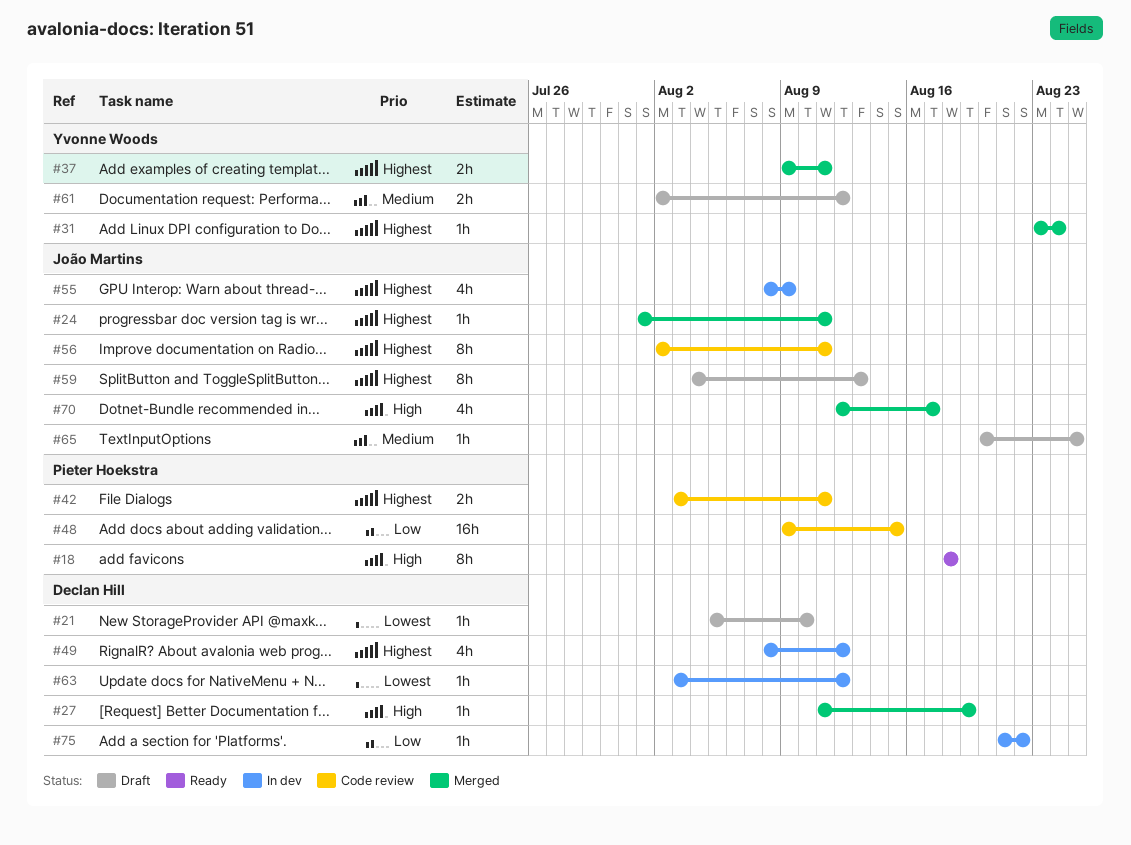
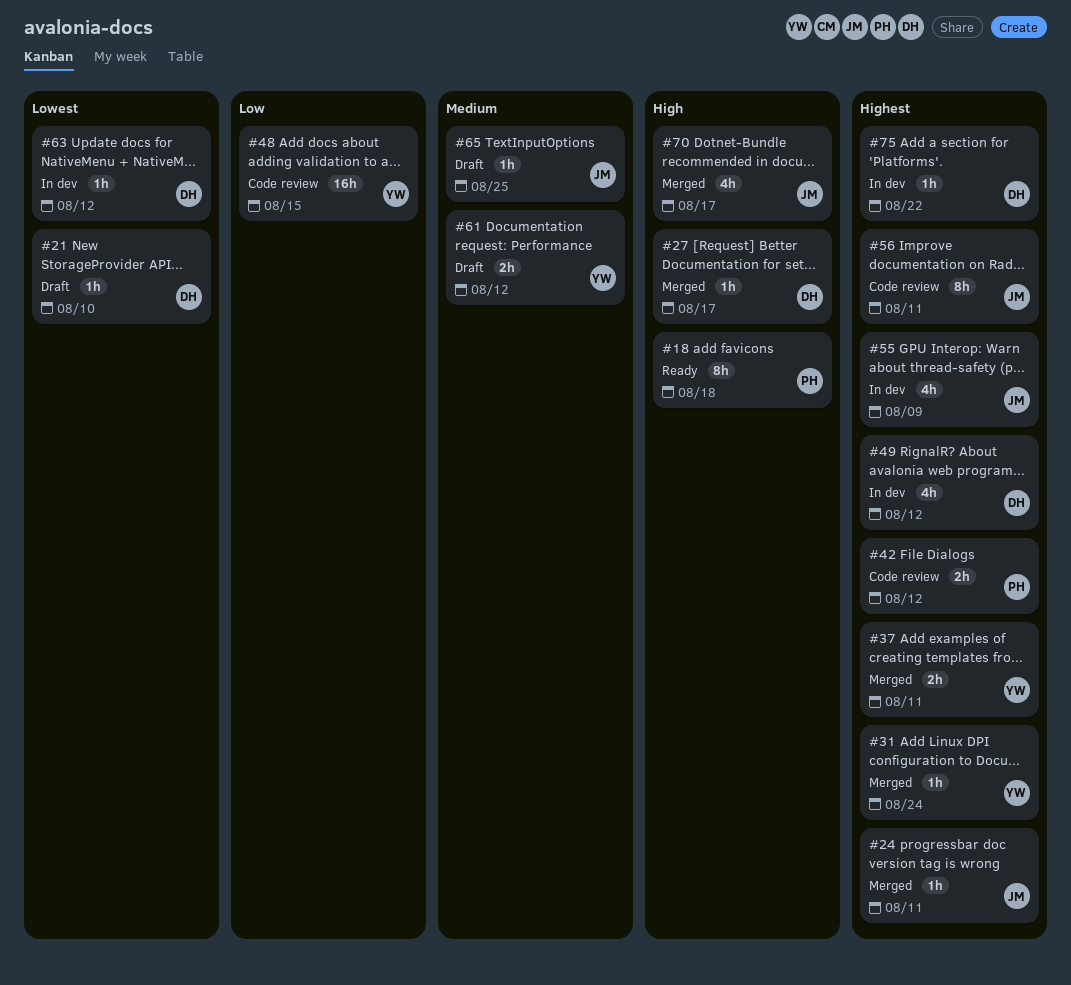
#27, due: Aug 19 -> Aug 17
#42, due: Aug 11 -> Aug 12
#48, owner: Pieter Hoekstra -> Yvonne Woods
#59: present -> none
#75, priority: Low -> Highest

